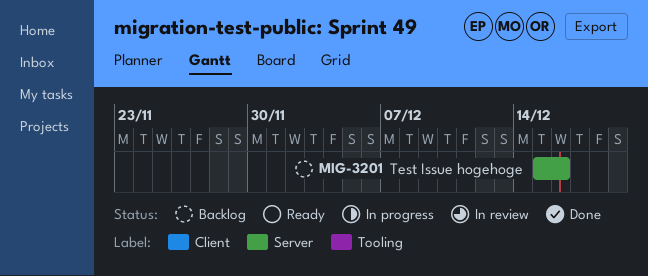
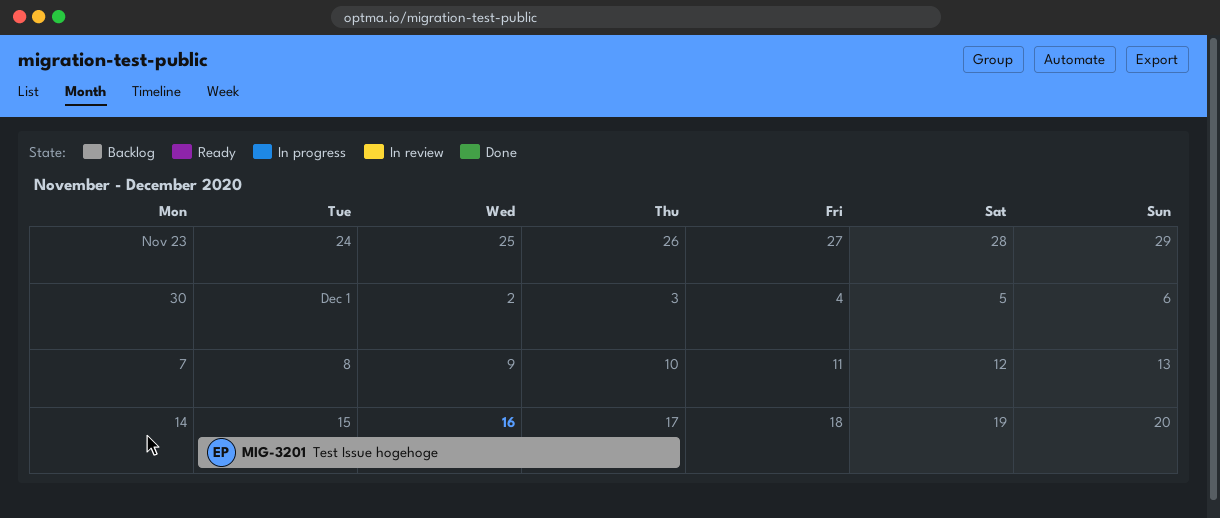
MIG-3201, due: Dec 16 -> Dec 17

